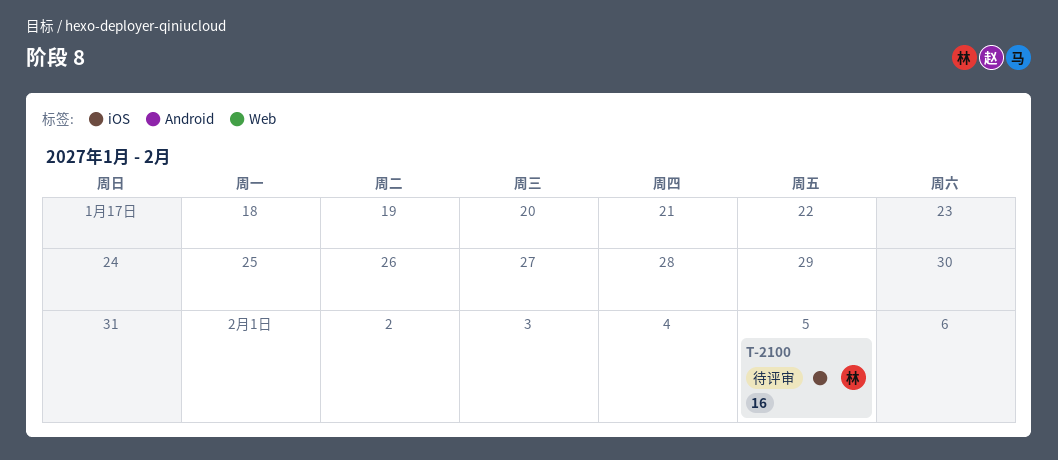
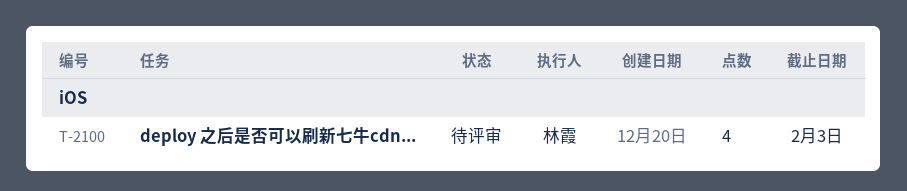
T-2100, estimate: 16 -> 4
T-2100, due: Feb 5 -> Feb 3

